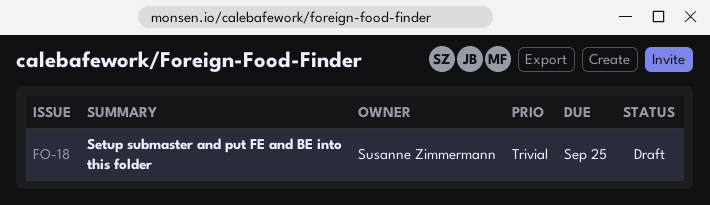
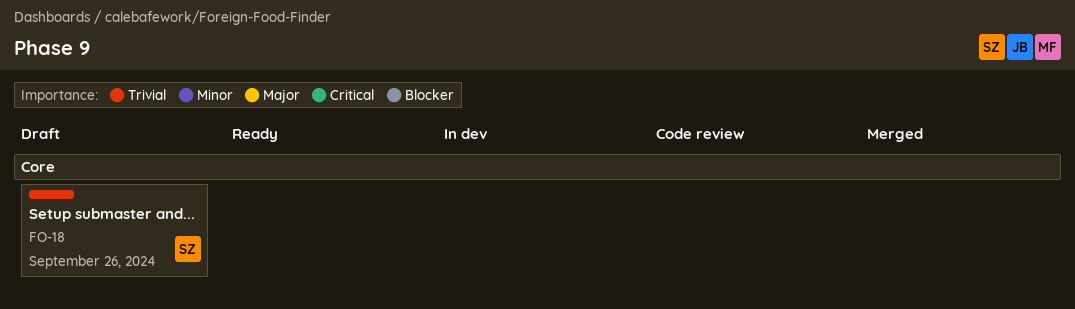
FO-18, due: Sep 25 -> Sep 26

